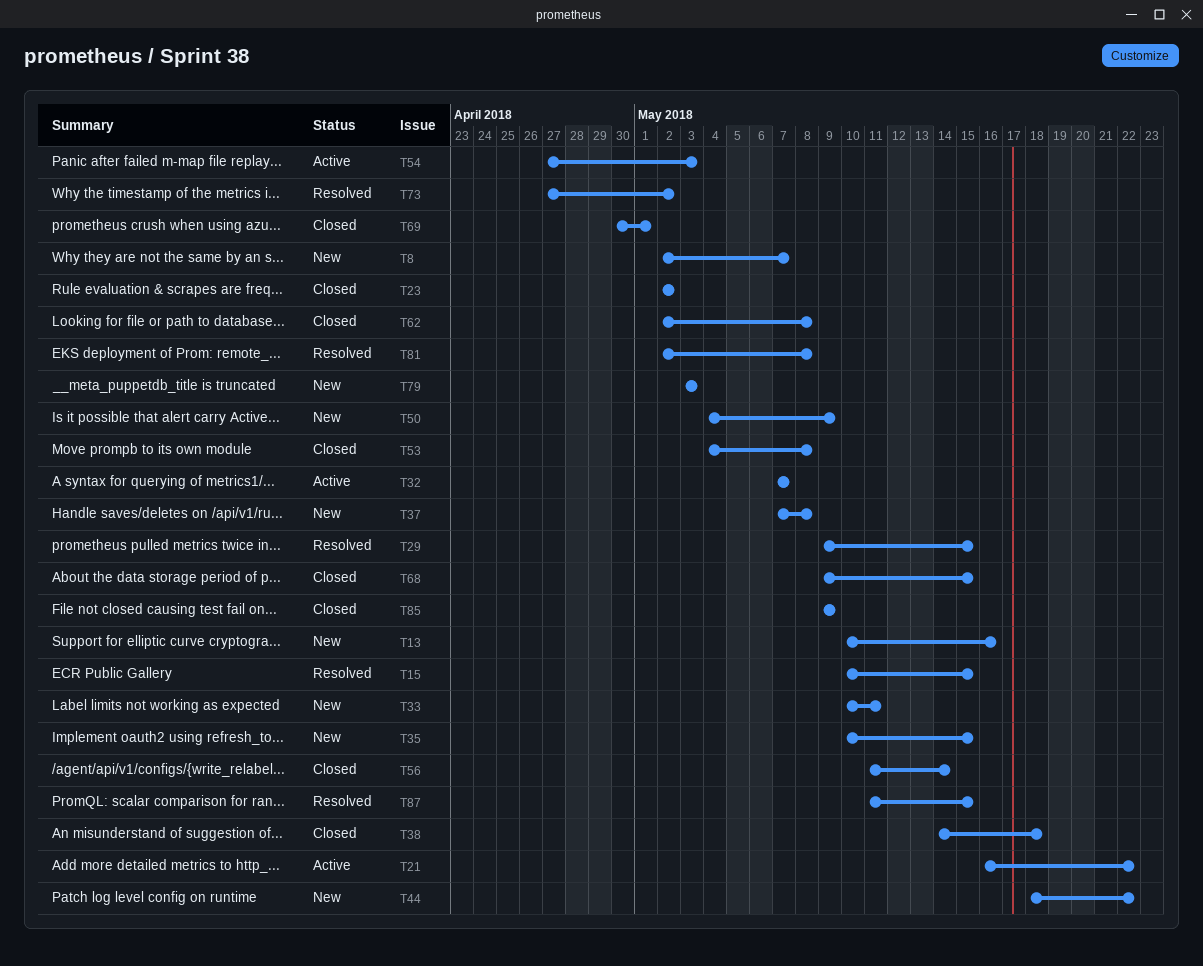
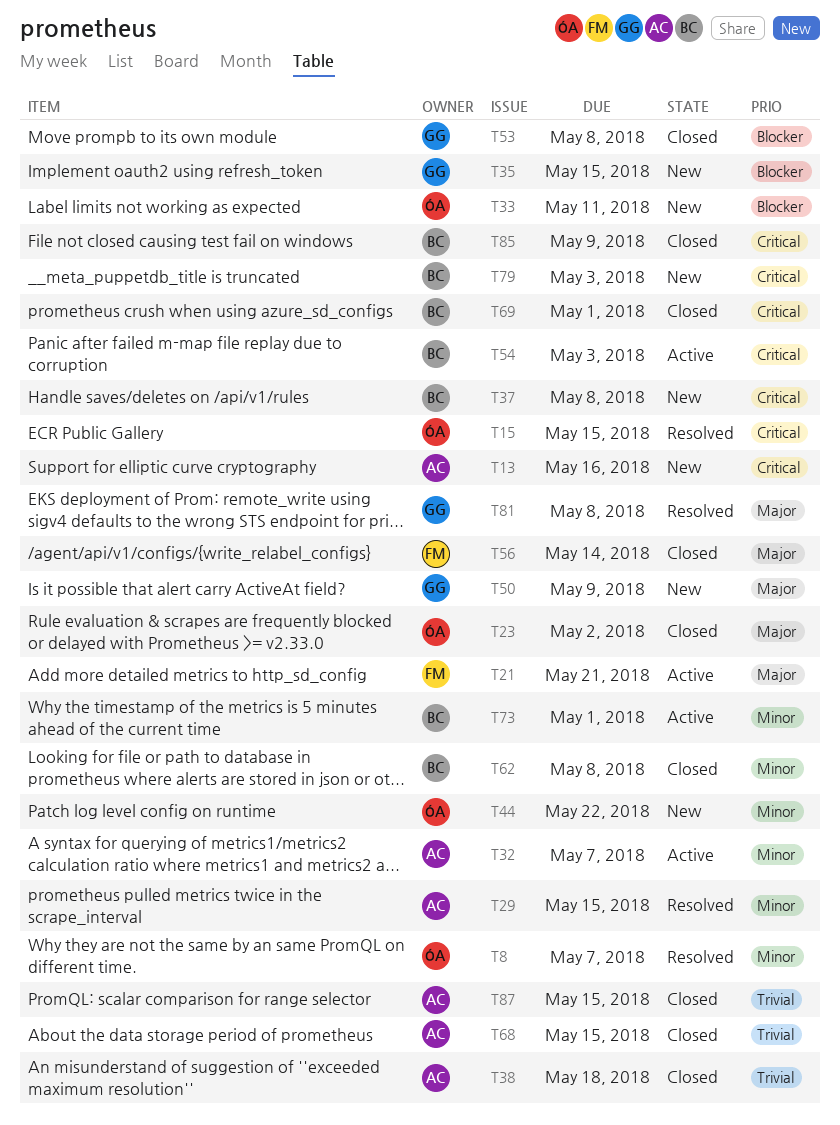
T8, status: New -> Resolved
T21, due: May 22 -> May 21
T73, status: Resolved -> Active
T73, due: May 2 -> May 1
T87, status: Resolved -> Closed

